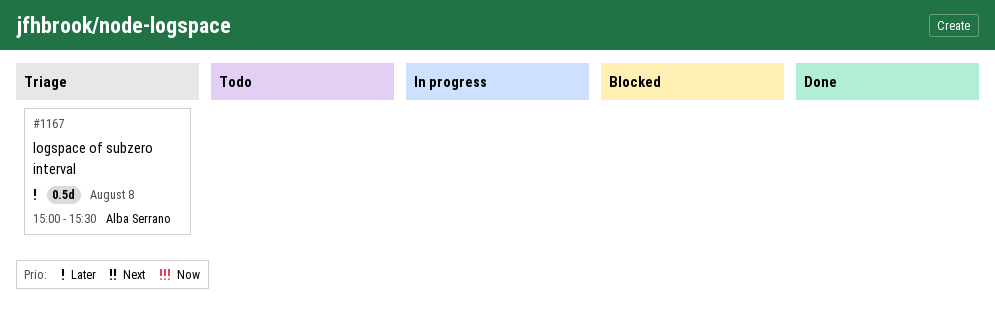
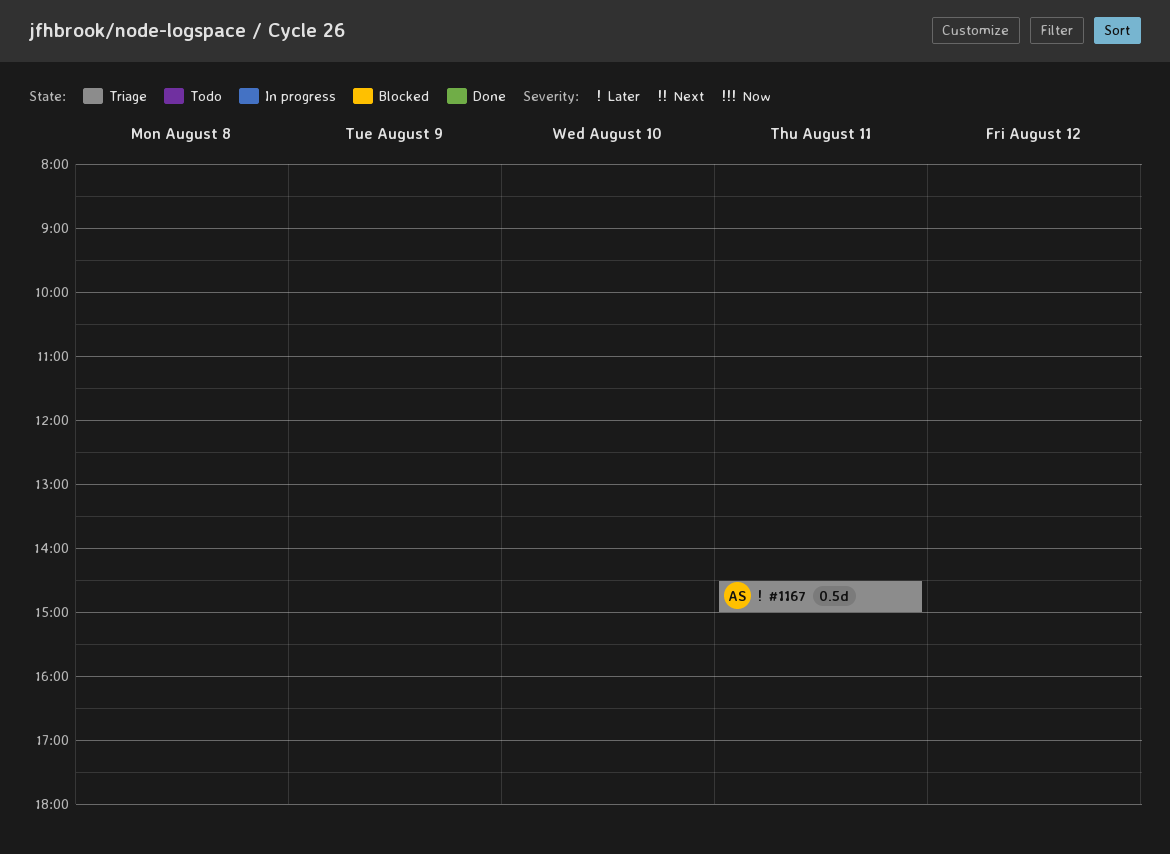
#1167, day: Aug 8 -> Aug 11
#1167, begins: 15:00 -> 14:30
#1167, ends: 15:30 -> 15:00

